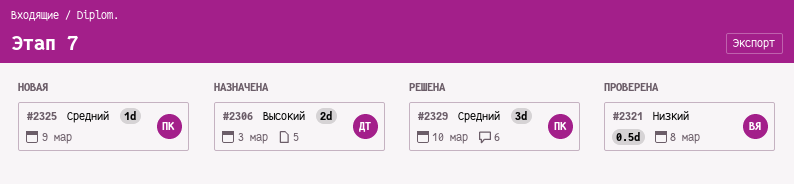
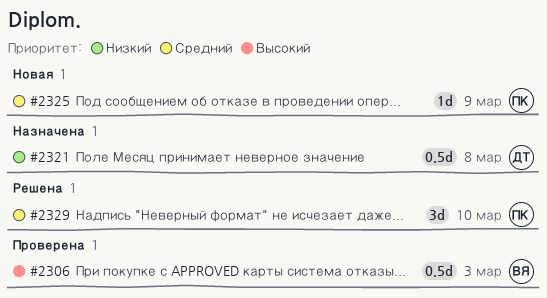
#2306, status: Назначена -> Проверена
#2306, owner: ДТ -> ВЯ
#2306, estimate: 2d -> 0.5d
#2321, status: Проверена -> Назначена
#2321, owner: ВЯ -> ДТ

